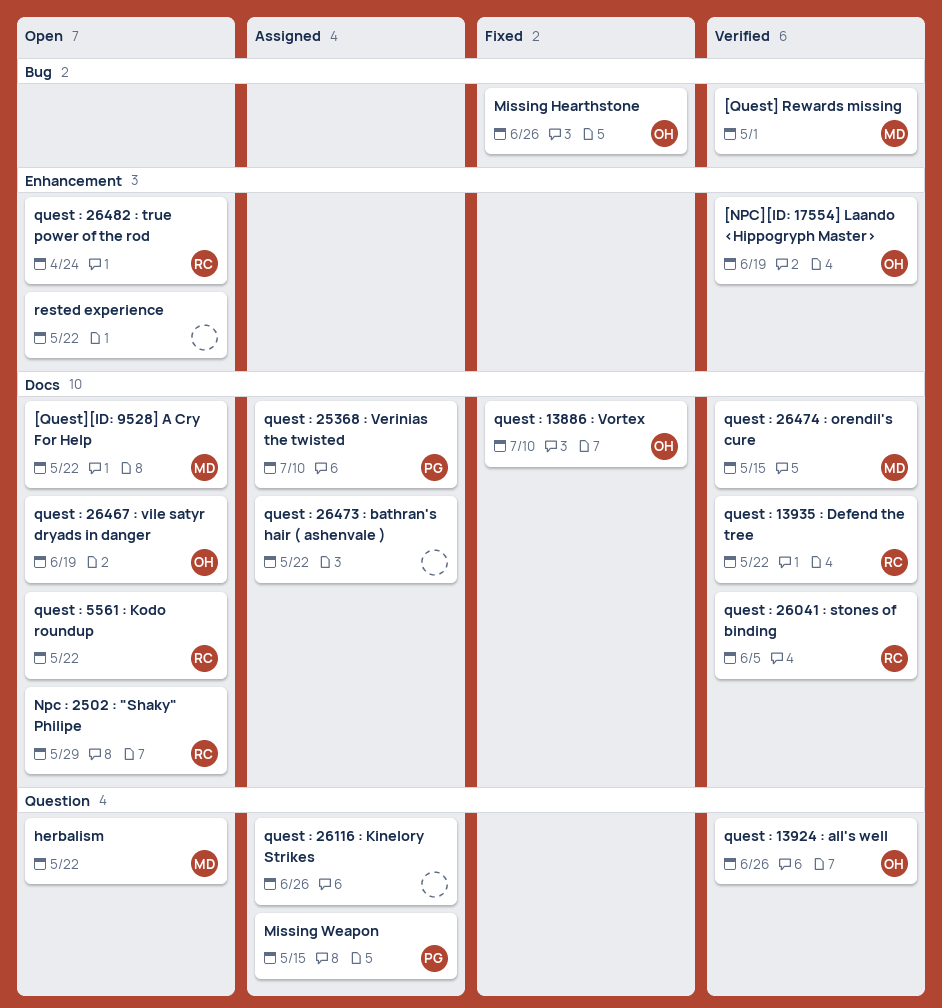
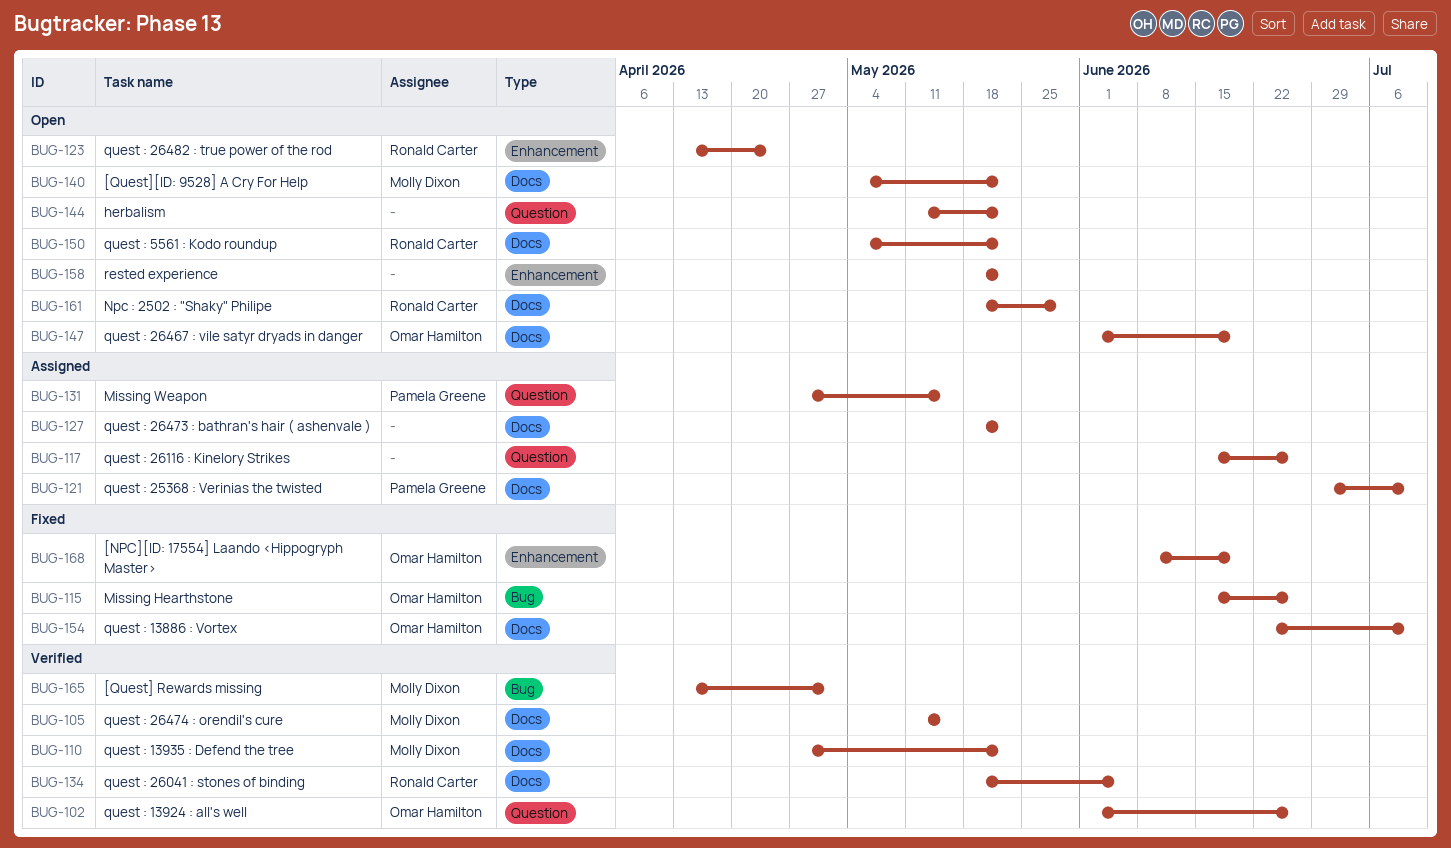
[NPC][ID: 17554] Laando <Hippogryph Master>, status: Verified -> Fixed
herbalism, owner: Molly Dixon -> none
quest : 13935 : Defend the tree, owner: Ronald Carter -> Molly Dixon

